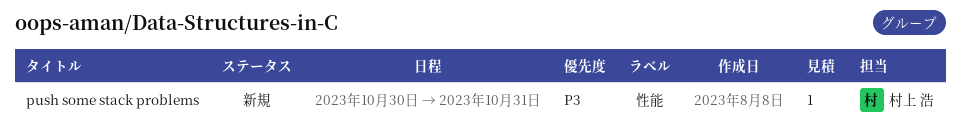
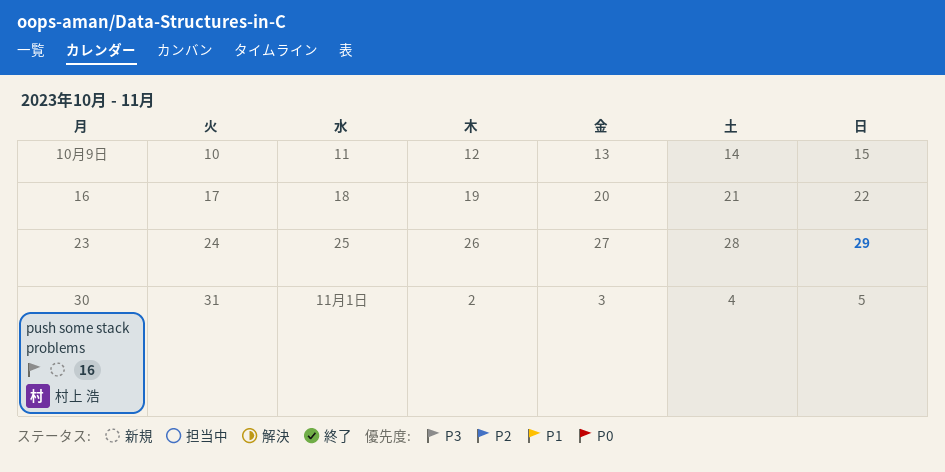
push some stack problems, estimate: 1 -> 16
push some stack problems, due: Oct 31 -> Oct 30

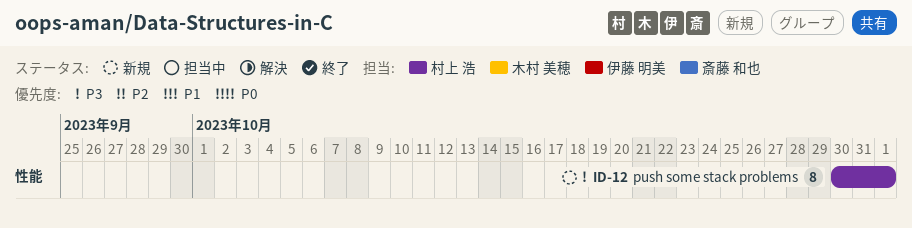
push some stack problems, estimate: 16 -> 8
push some stack problems, due: Oct 30 -> Nov 1

